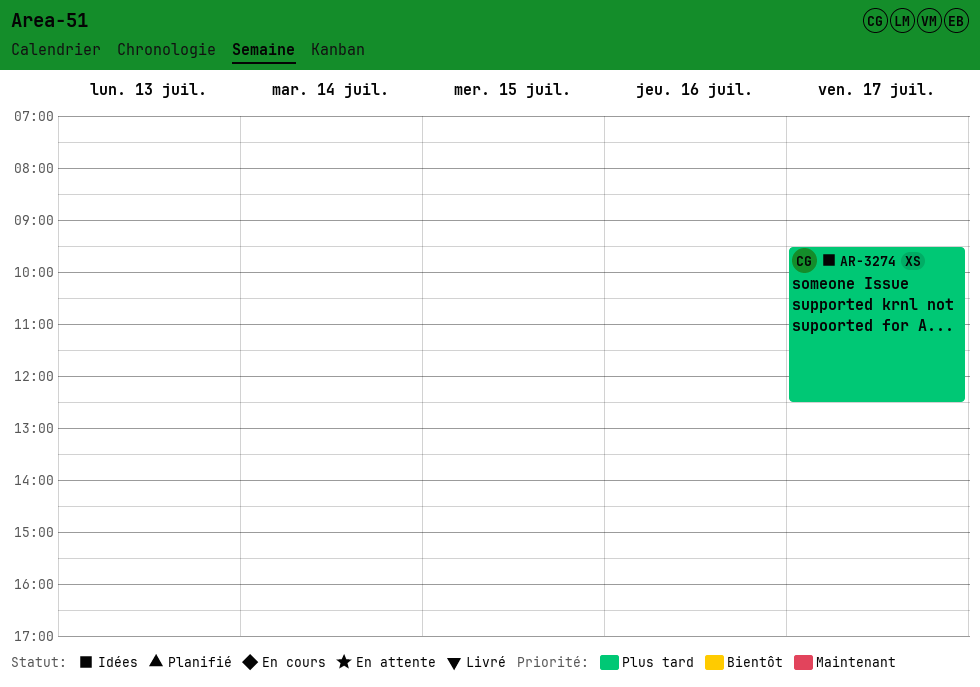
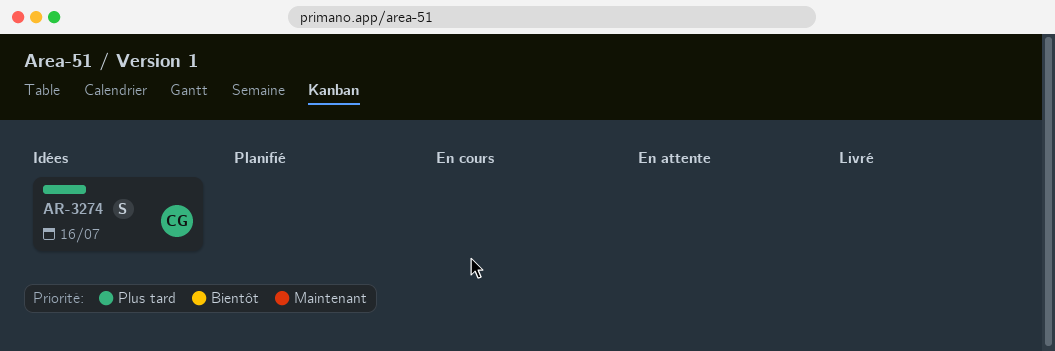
AR-3274, estimate: XS -> S
AR-3274, day: Jul 17 -> Jul 16

